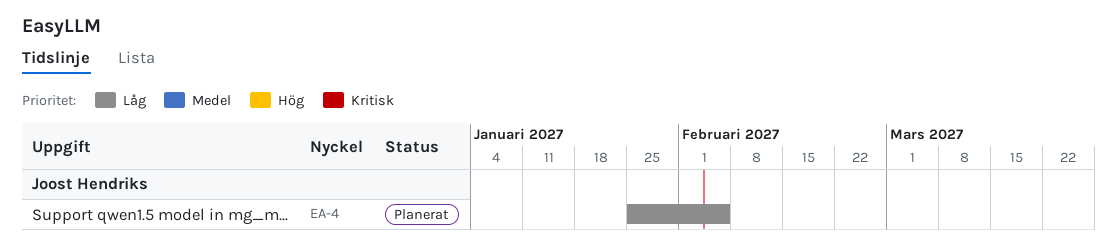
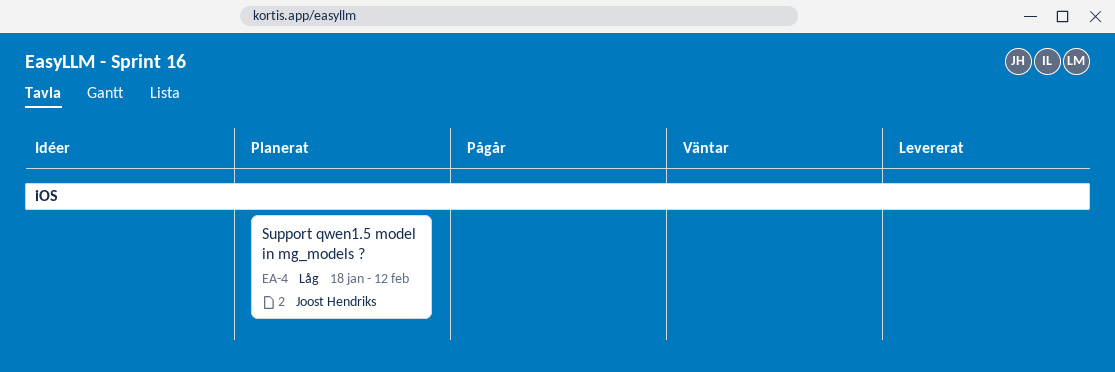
EA-4, start: Jan 25 -> Jan 18
EA-4, due: Feb 5 -> Feb 12

